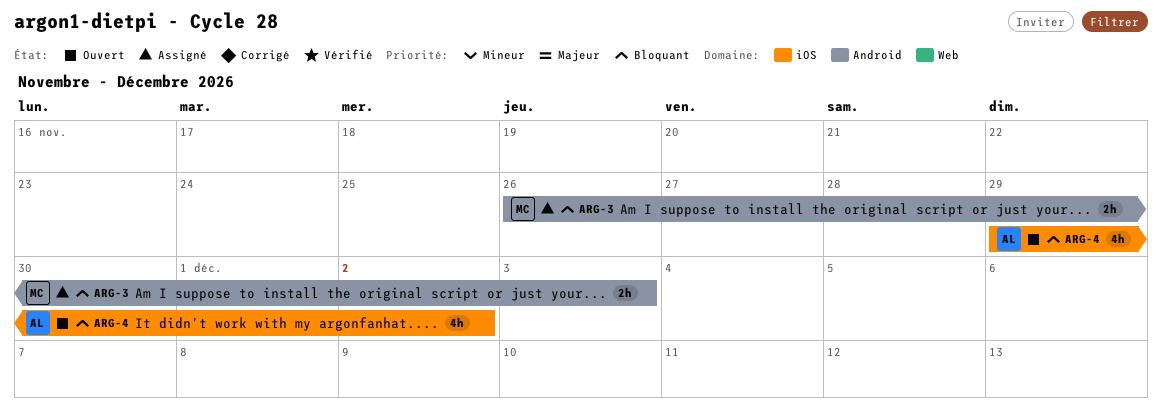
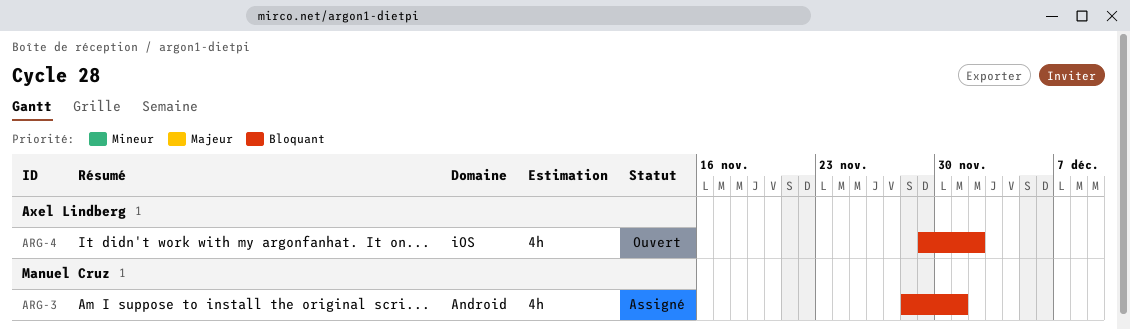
ARG-3, estimate: 2h -> 4h
ARG-3, start: Nov 26 -> Nov 28
ARG-3, due: Dec 3 -> Dec 1

